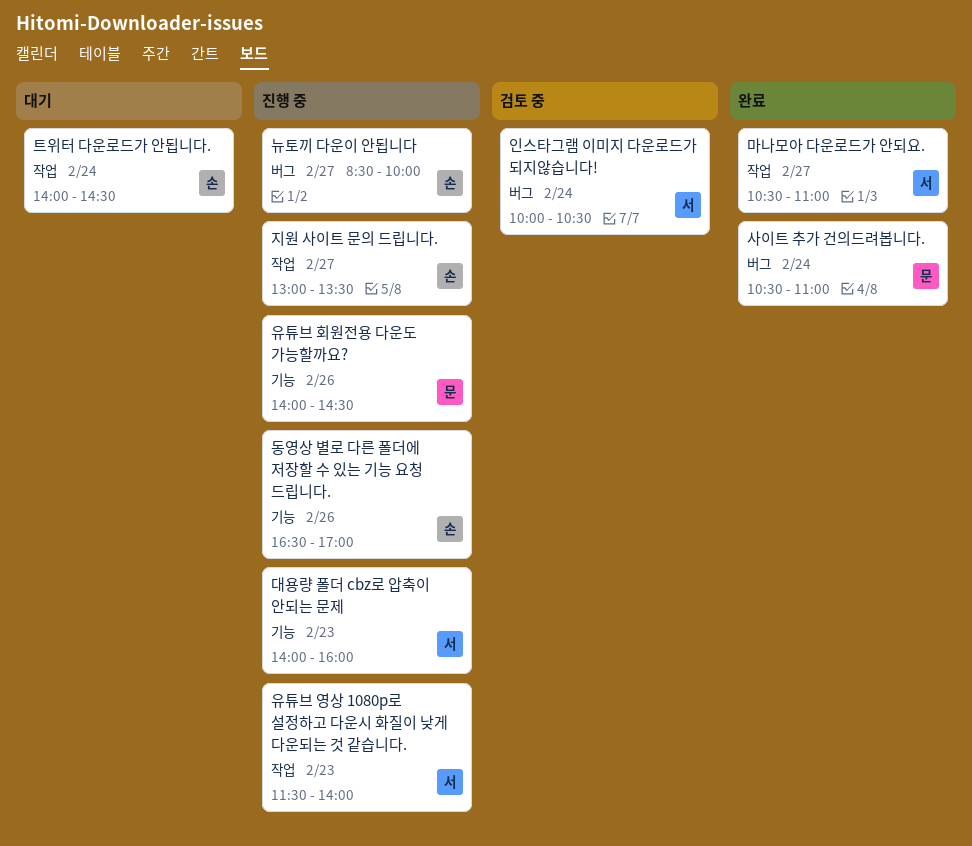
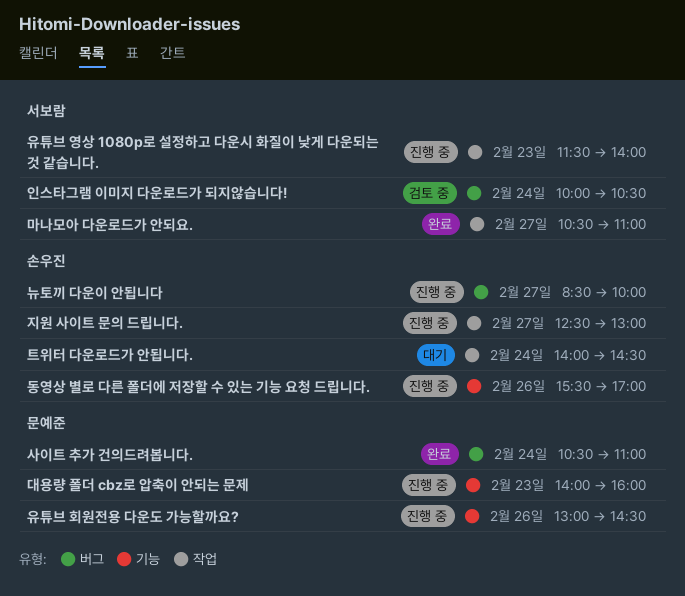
대용량 폴더 cbz로 압축이 안되는 문제, owner: 서보람 -> 문예준
동영상 별로 다른 폴더에 저장할 수 있는 기능 요청 드립니다., begins: 16:30 -> 15:30
유튜브 회원전용 다운도 가능할까요?, begins: 14:00 -> 13:00
지원 사이트 문의 드립니다., begins: 13:00 -> 12:30
지원 사이트 문의 드립니다., ends: 13:30 -> 13:00

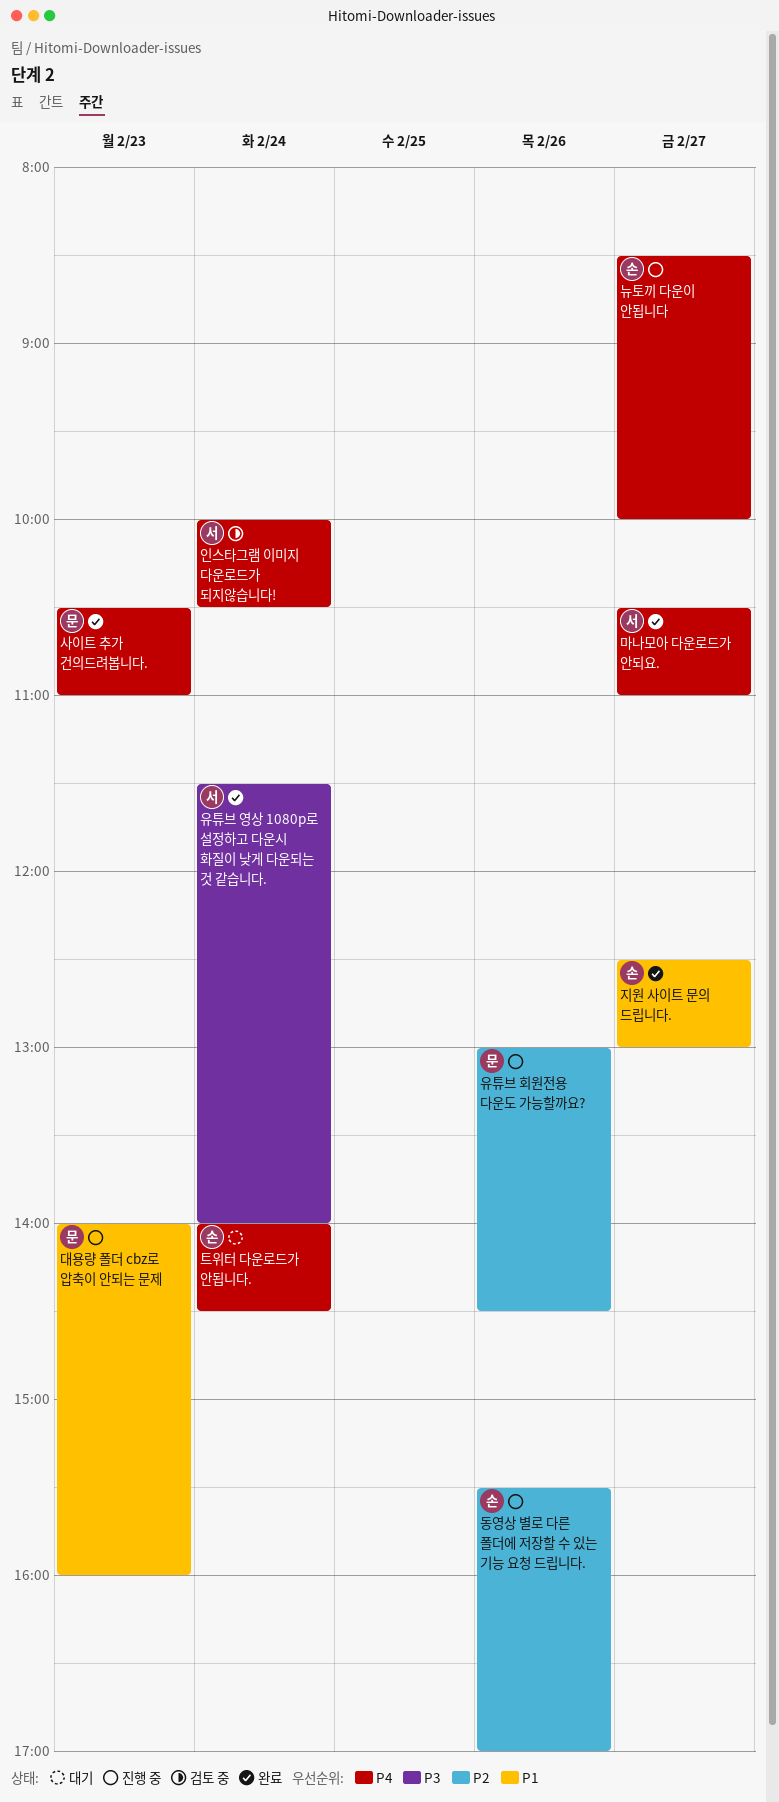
사이트 추가 건의드려봅니다., day: Feb 24 -> Feb 23
유튜브 영상 1080p로 설정하고 다운시 화질이 낮게 다운되는 것 같습니다., status: 진행 중 -> 완료
유튜브 영상 1080p로 설정하고 다운시 화질이 낮게 다운되는 것 같습니다., day: Feb 23 -> Feb 24
지원 사이트 문의 드립니다., status: 진행 중 -> 완료

